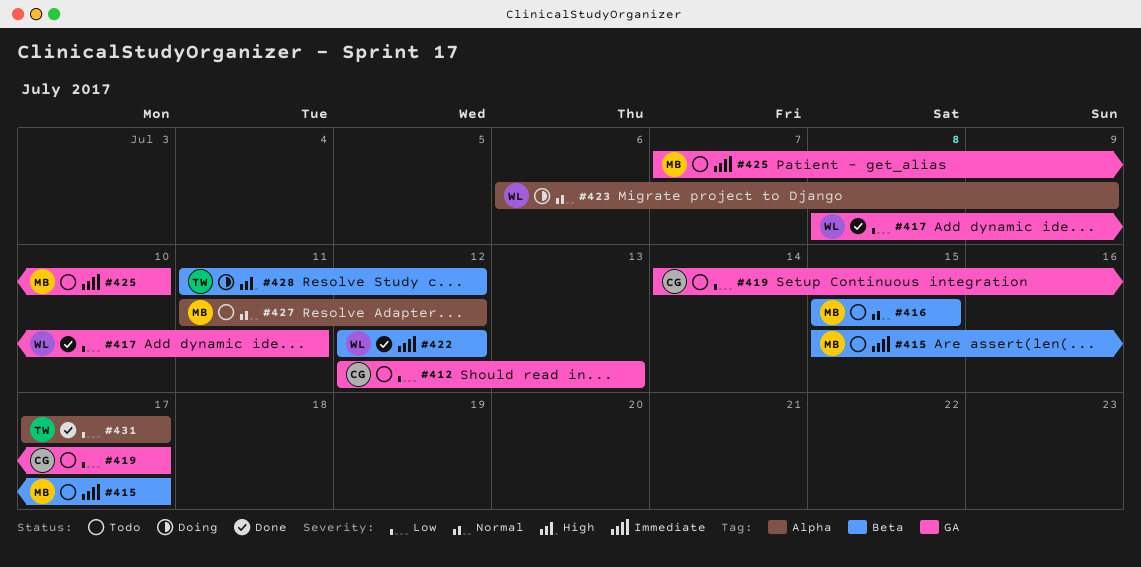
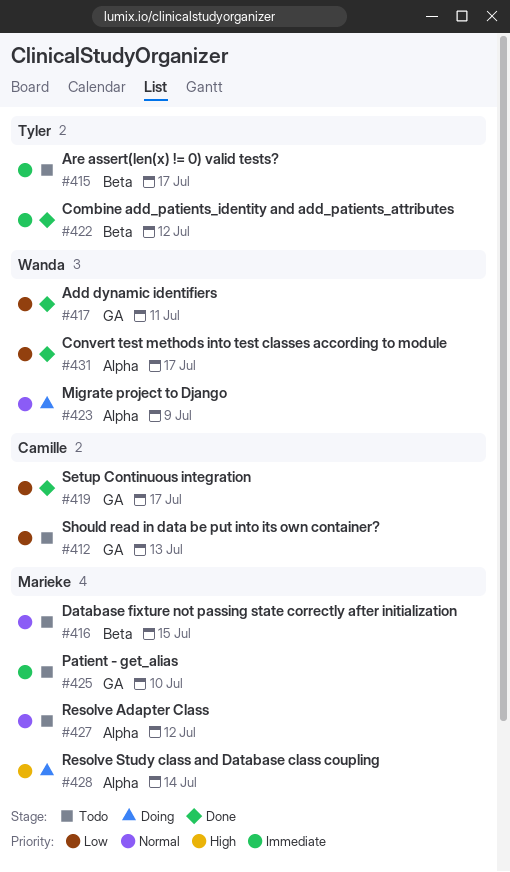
#415, owner: Marieke -> Tyler
#419, status: Todo -> Done
#422, owner: Wanda -> Tyler
#428, owner: Tyler -> Marieke
#428, label: Beta -> Alpha
#428, due: Jul 12 -> Jul 14
#431, owner: Tyler -> Wanda

